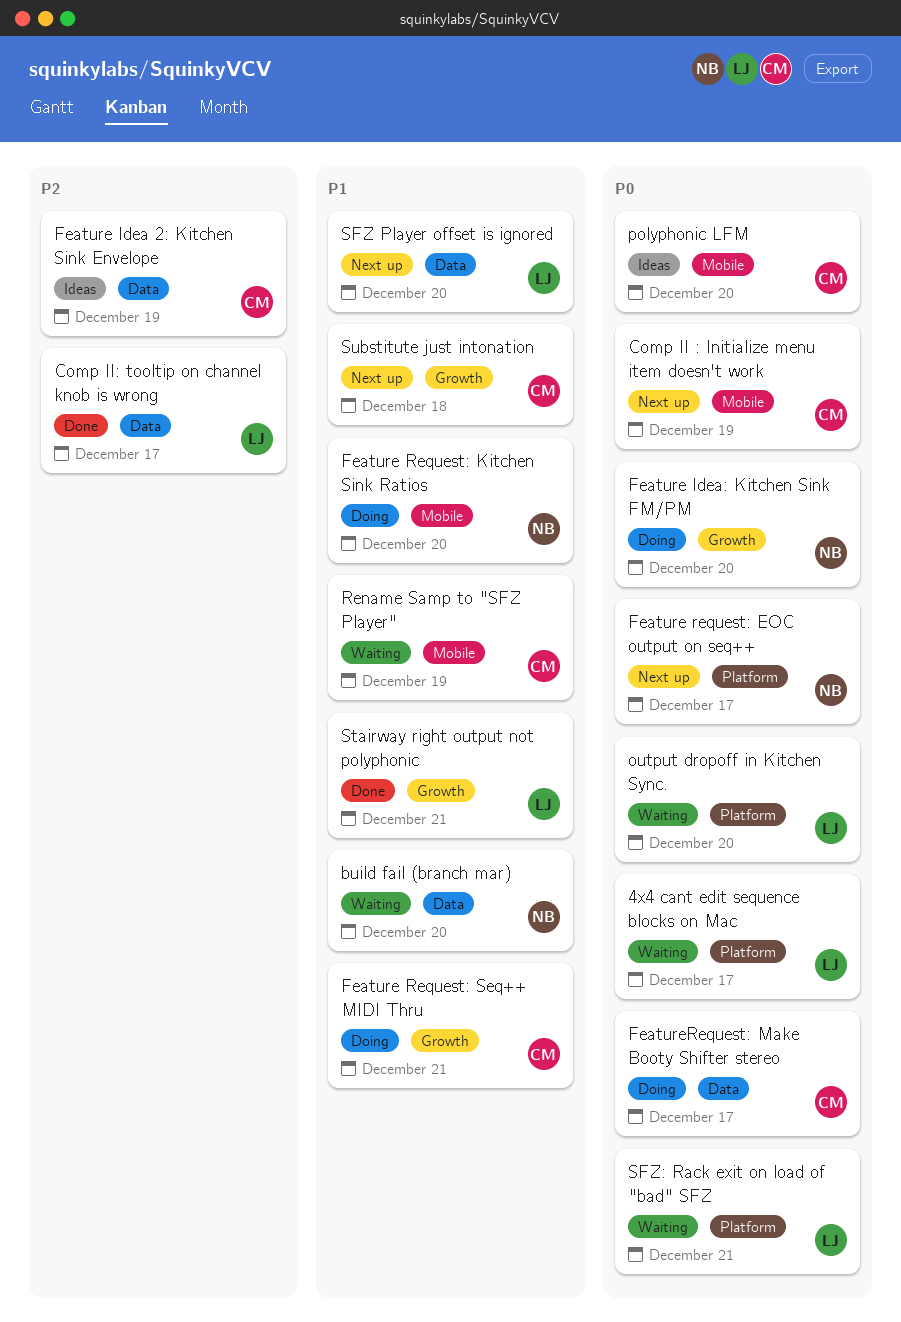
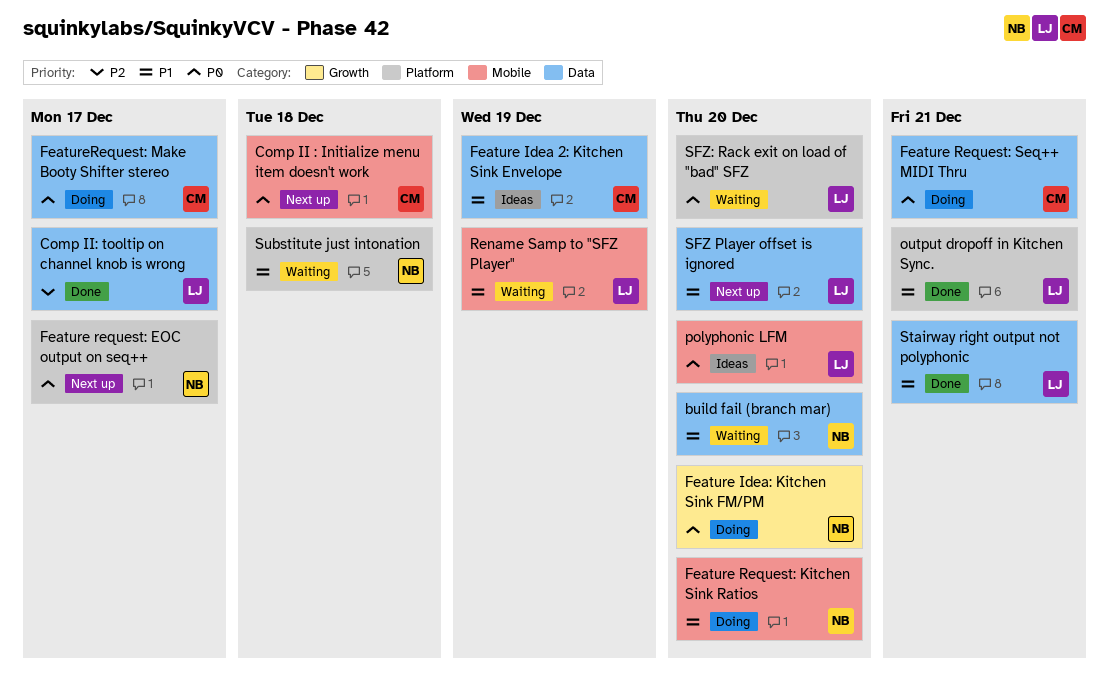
4x4 cant edit sequence blocks on Mac: present -> none
Comp II : Initialize menu item doesn't work, due: Dec 19 -> Dec 18
Feature Idea 2: Kitchen Sink Envelope, priority: P2 -> P1
Feature Request: Seq++ MIDI Thru, priority: P1 -> P0
Feature Request: Seq++ MIDI Thru, label: Growth -> Data
output dropoff in Kitchen Sync., status: Waiting -> Done
output dropoff in Kitchen Sync., priority: P0 -> P1
output dropoff in Kitchen Sync., due: Dec 20 -> Dec 21
polyphonic LFM, owner: CM -> LJ
Rename Samp to "SFZ Player", owner: CM -> LJ
SFZ: Rack exit on load of "bad" SFZ, due: Dec 21 -> Dec 20
Stairway right output not polyphonic, label: Growth -> Data
Substitute just intonation, status: Next up -> Waiting
Substitute just intonation, owner: CM -> NB
Substitute just intonation, label: Growth -> Platform

